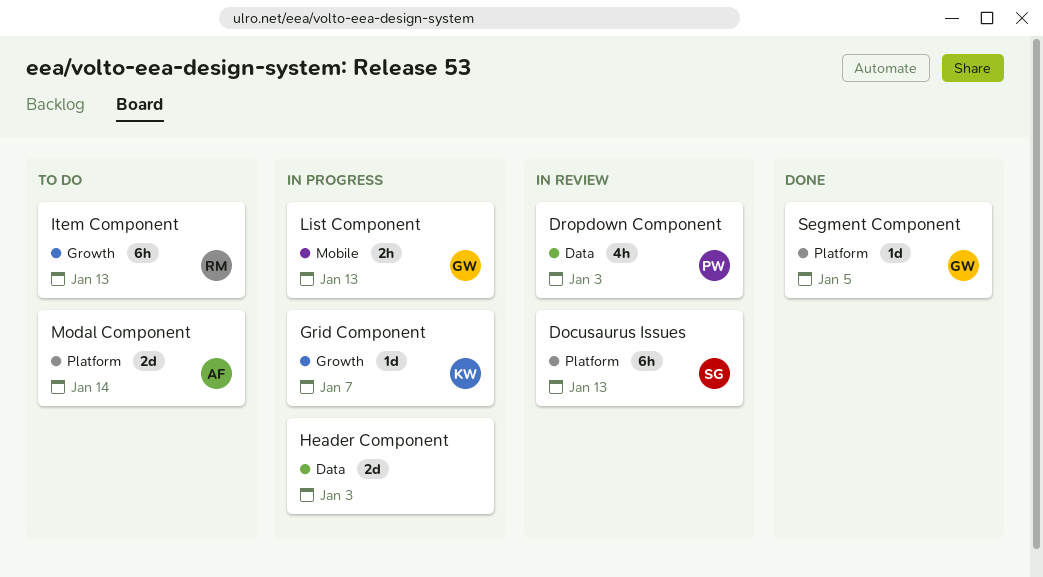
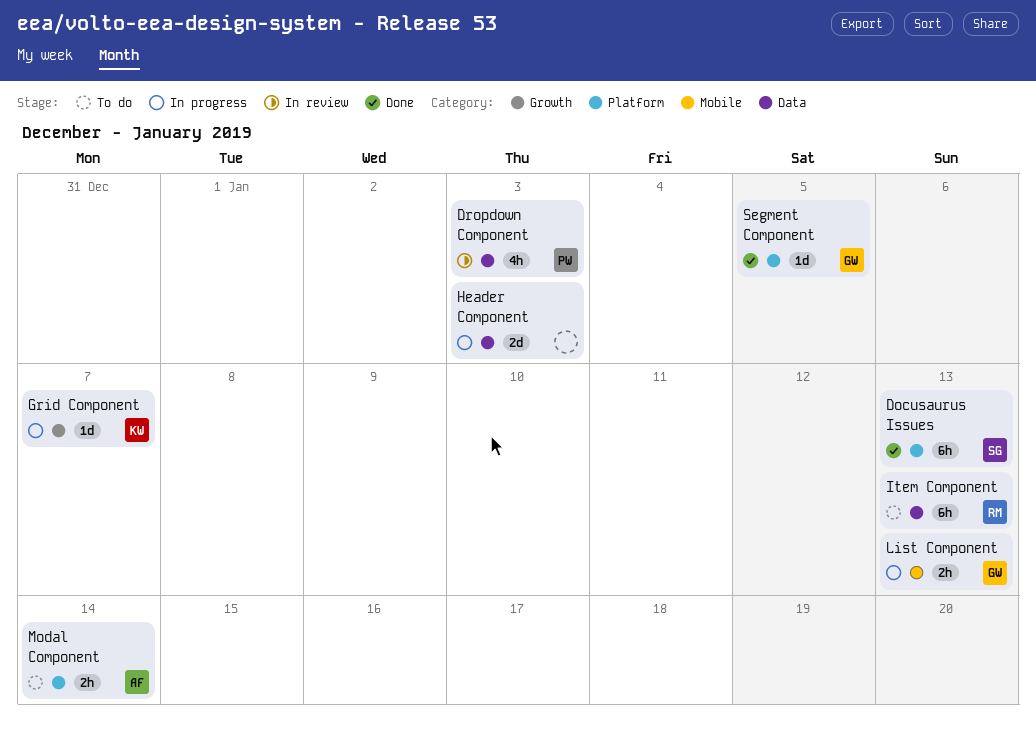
Docusaurus Issues, status: In review -> Done
Item Component, label: Growth -> Data
Modal Component, estimate: 2d -> 2h

